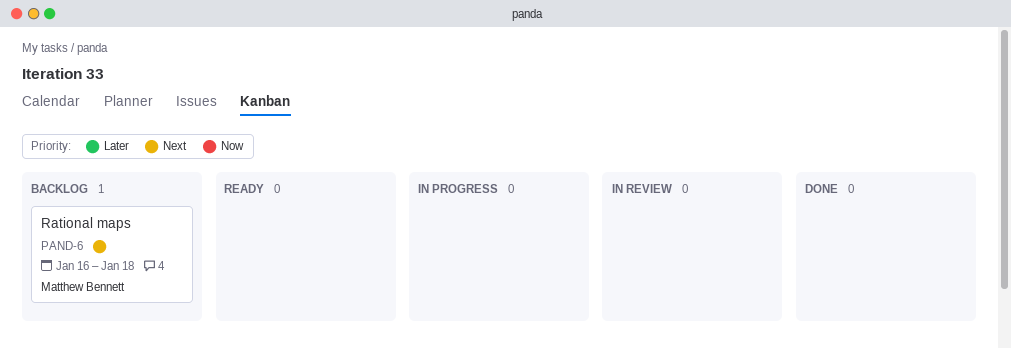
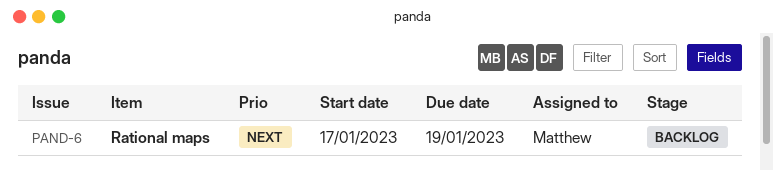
PAND-6, start: Jan 16 -> Jan 17
PAND-6, due: Jan 18 -> Jan 19

